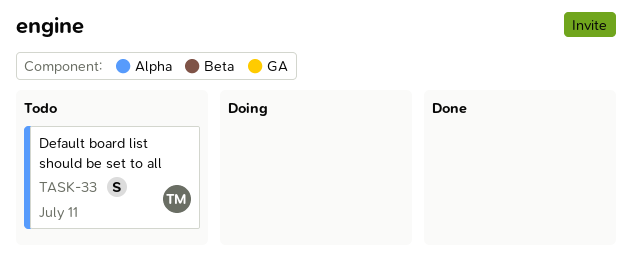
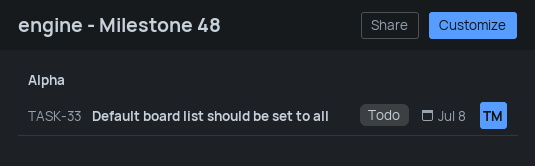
TASK-33, due: Jul 11 -> Jul 8

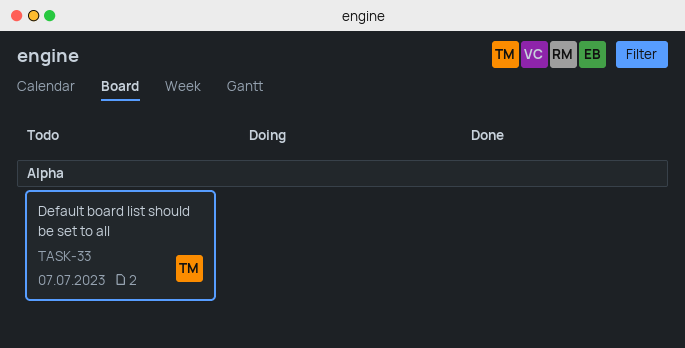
TASK-33, due: Jul 8 -> Jul 7

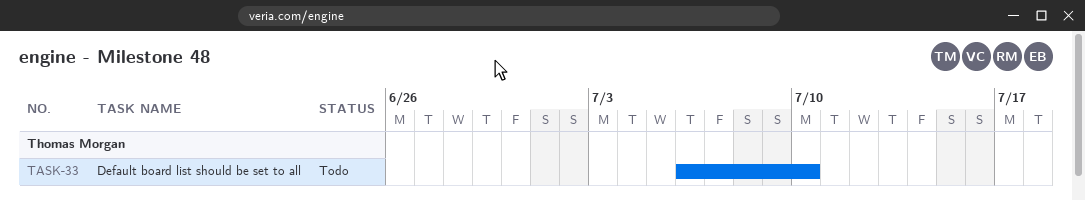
TASK-33, due: Jul 7 -> Jul 10

